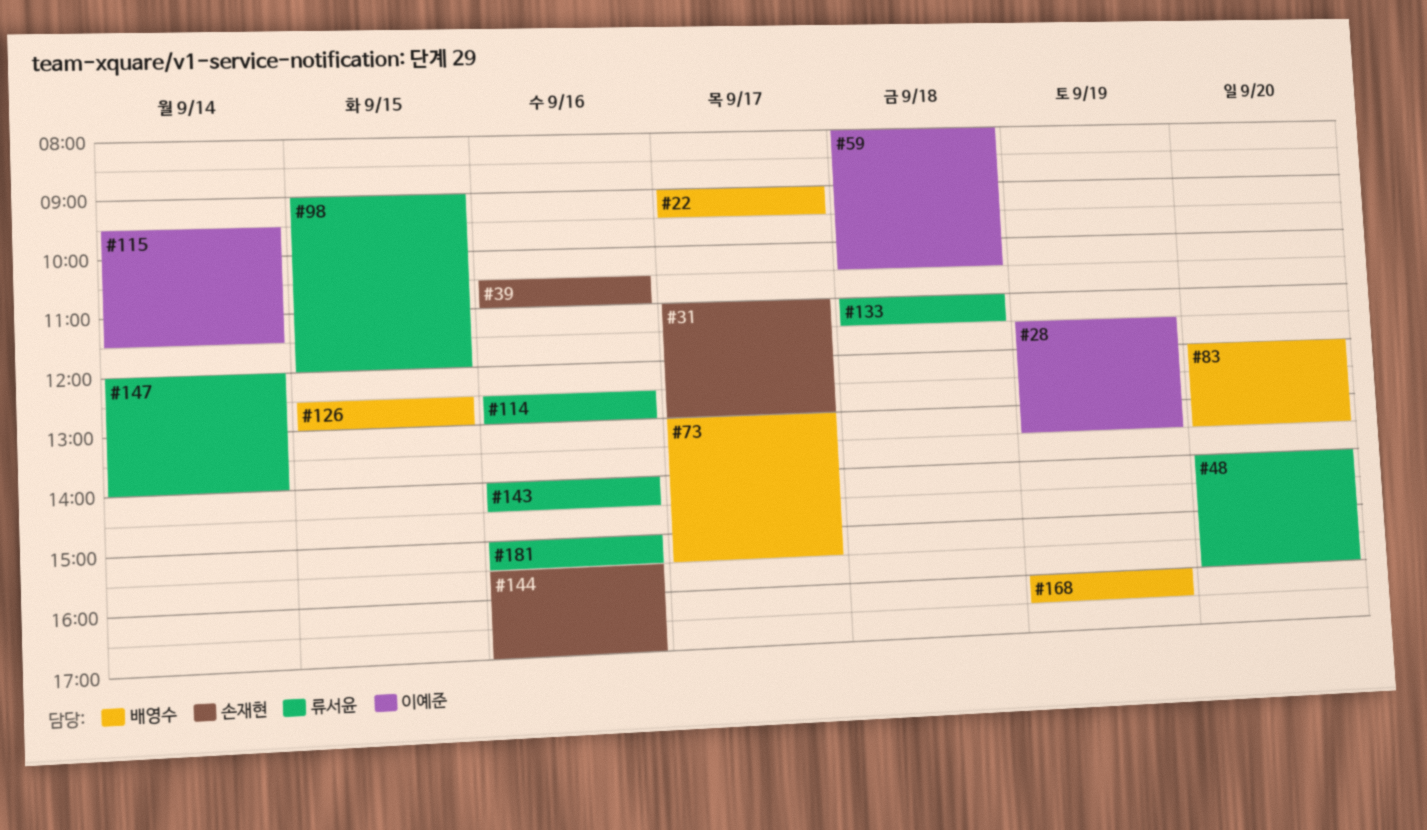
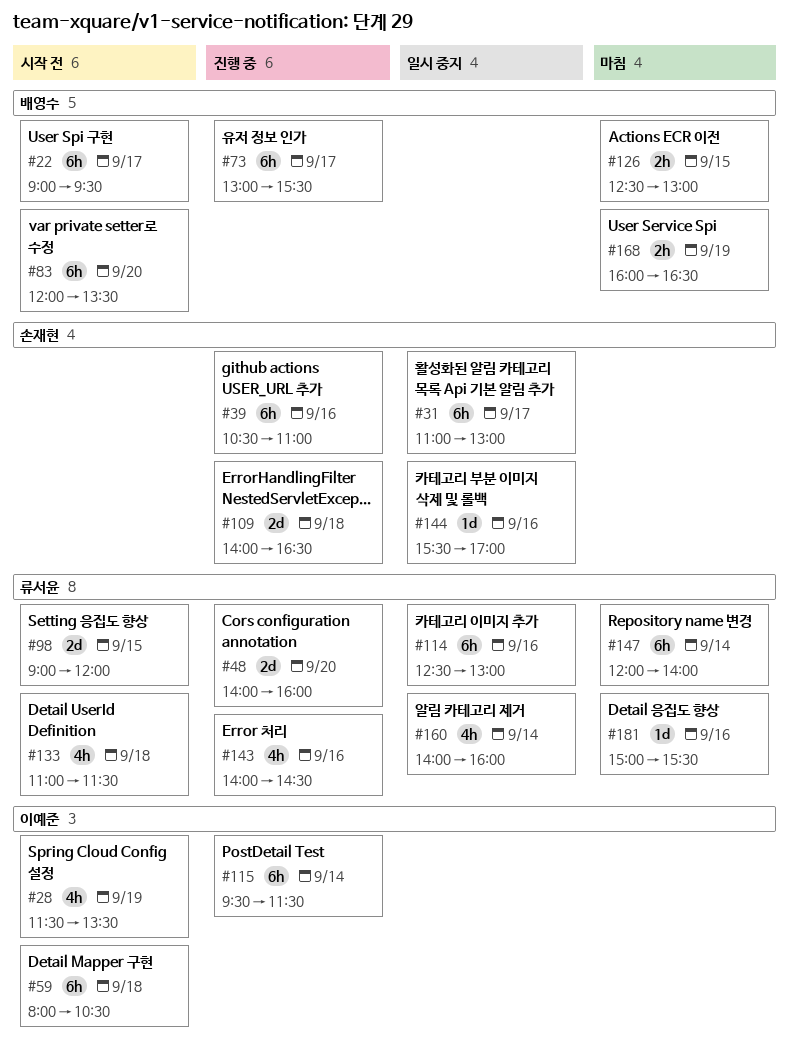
#109: none -> present
#160: none -> present

